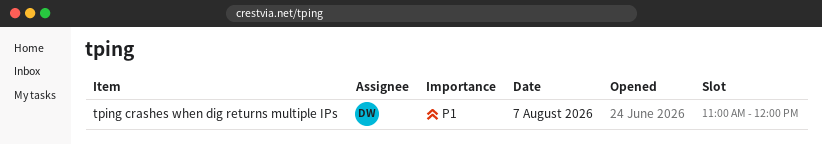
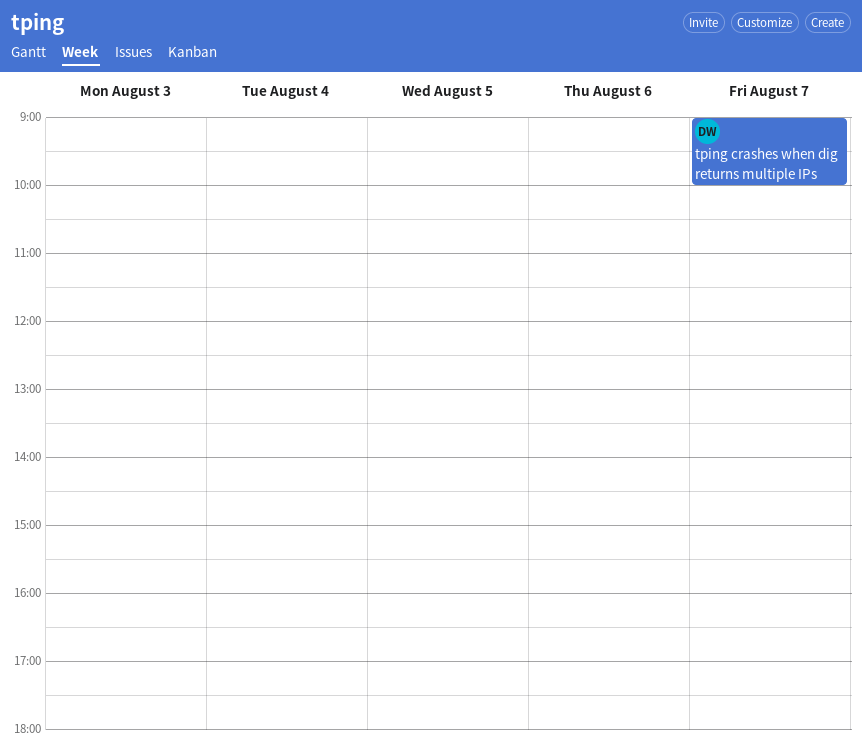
tping crashes when dig returns multiple IPs, begins: 11:00 -> 09:00
tping crashes when dig returns multiple IPs, ends: 12:00 -> 10:00

